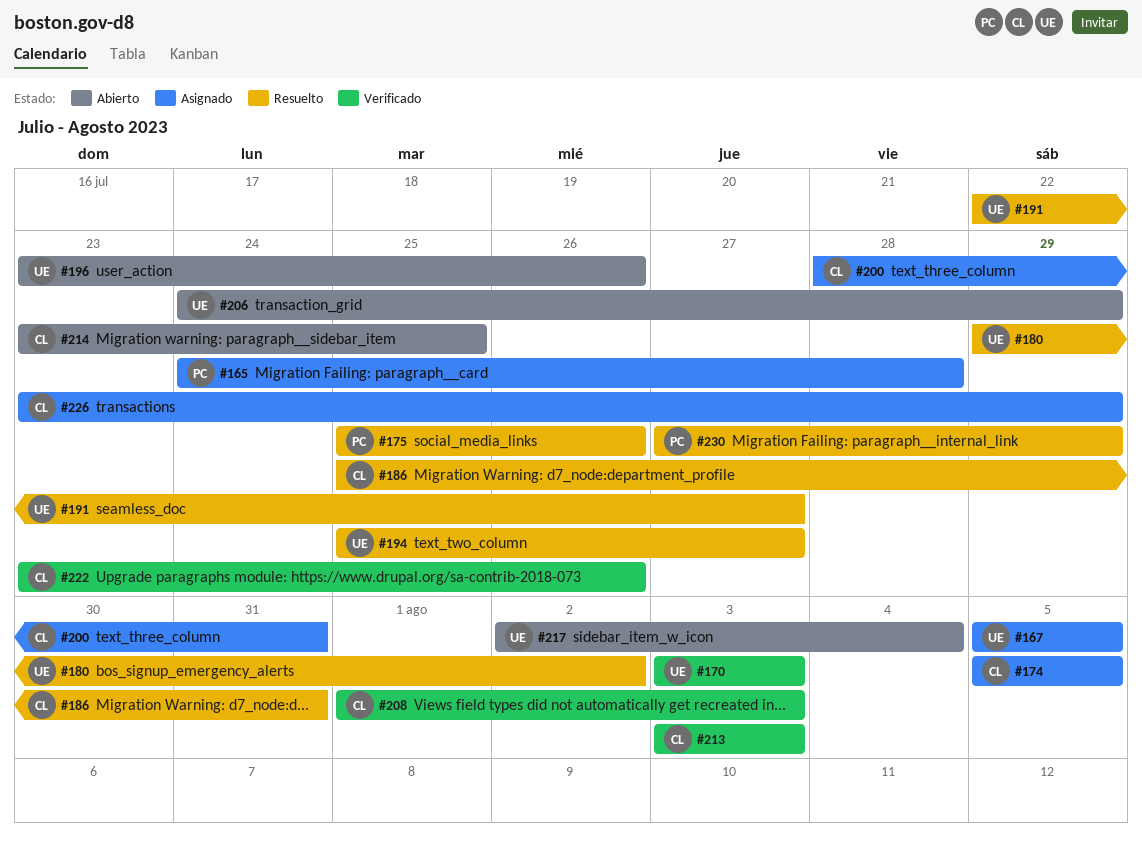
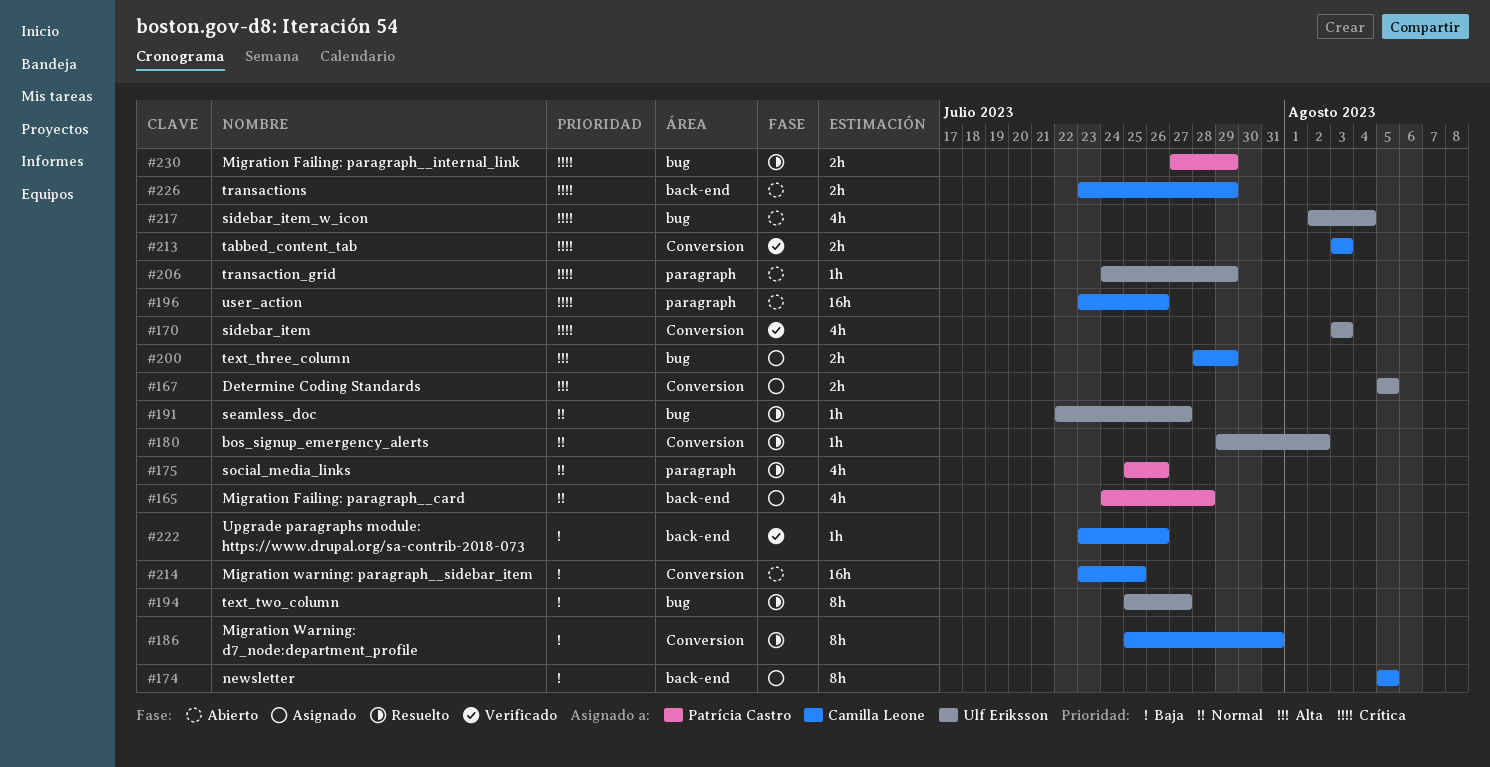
#196, owner: Ulf Eriksson -> Camilla Leone
#200, due: Jul 31 -> Jul 29
#208: present -> none
#226, status: Asignado -> Abierto

